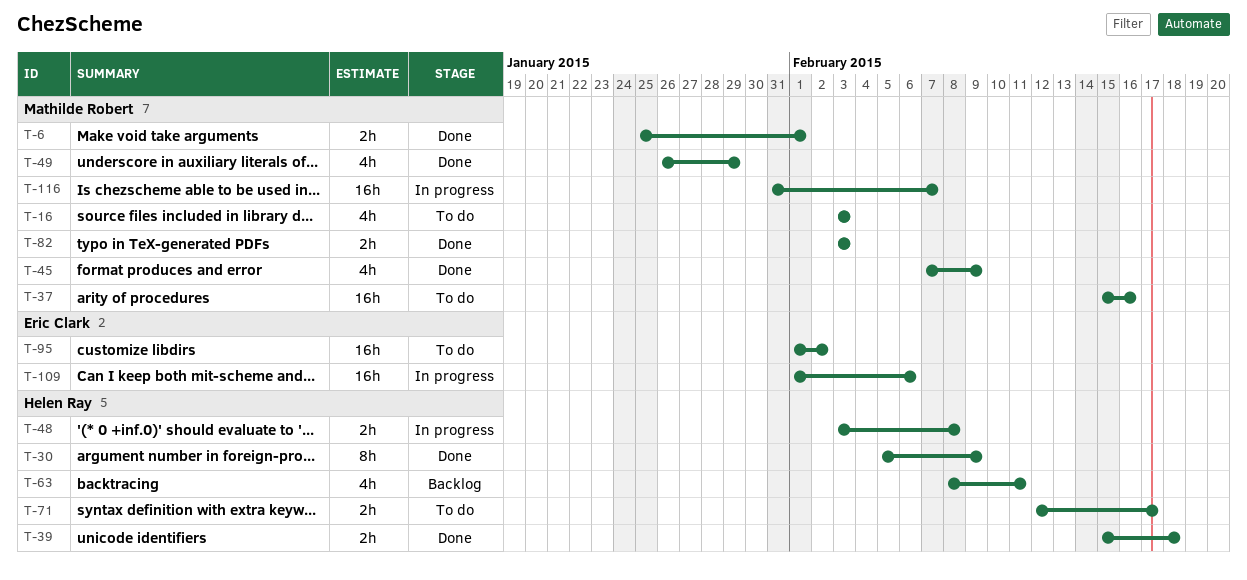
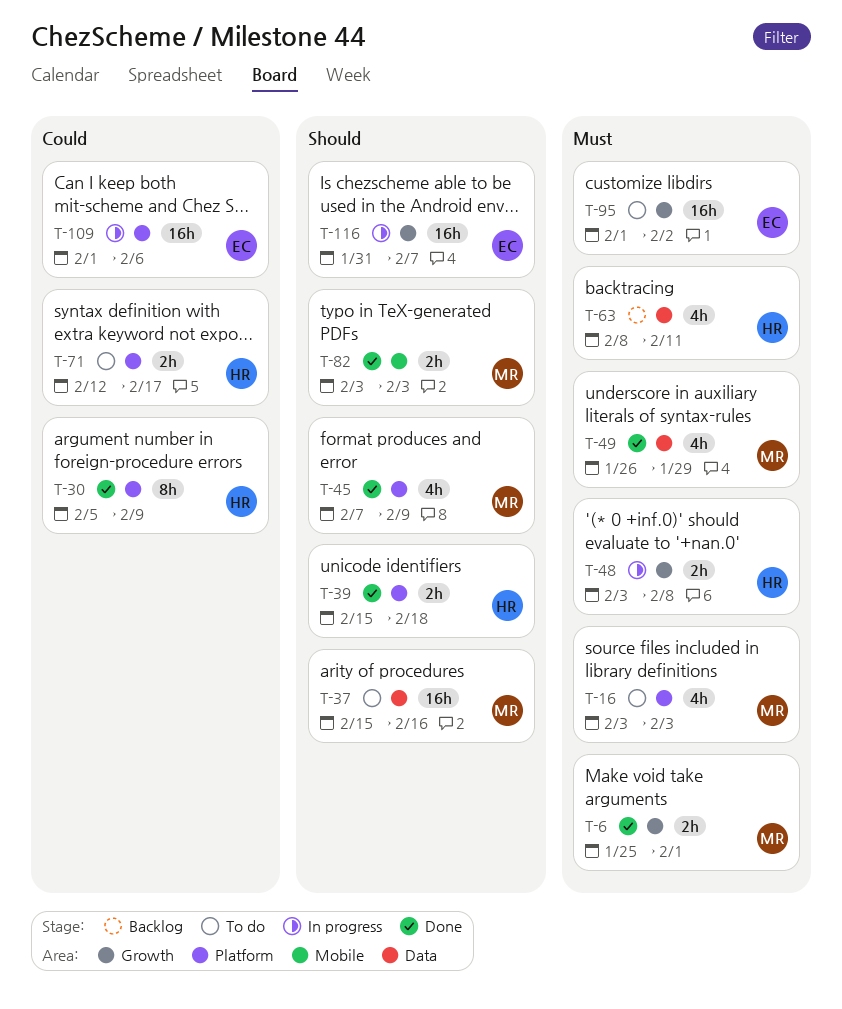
T-116, owner: Mathilde Robert -> Eric Clark

